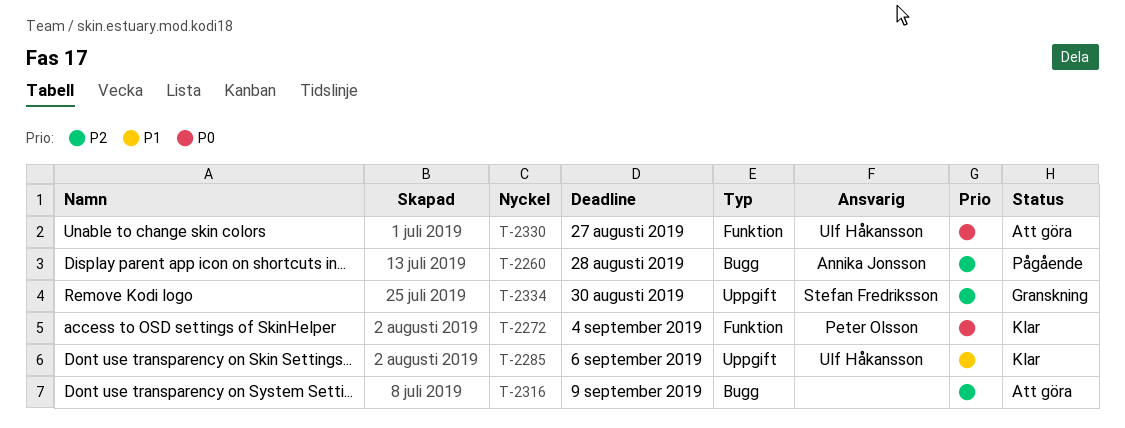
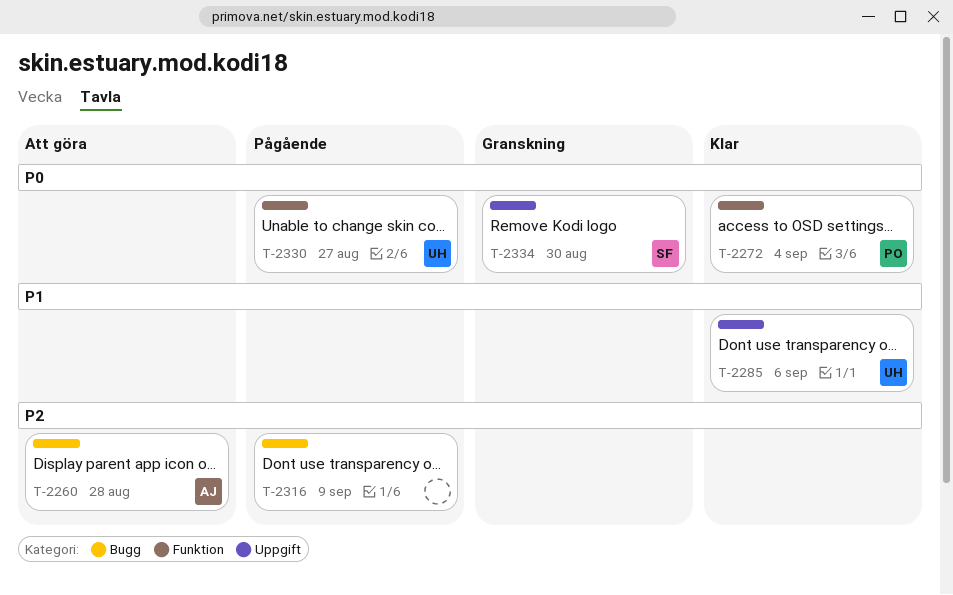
T-2260, status: Pågående -> Att göra
T-2316, status: Att göra -> Pågående
T-2330, status: Att göra -> Pågående
T-2334, priority: P2 -> P0

